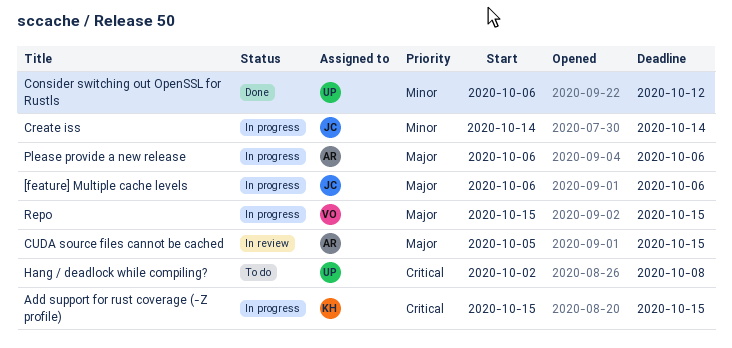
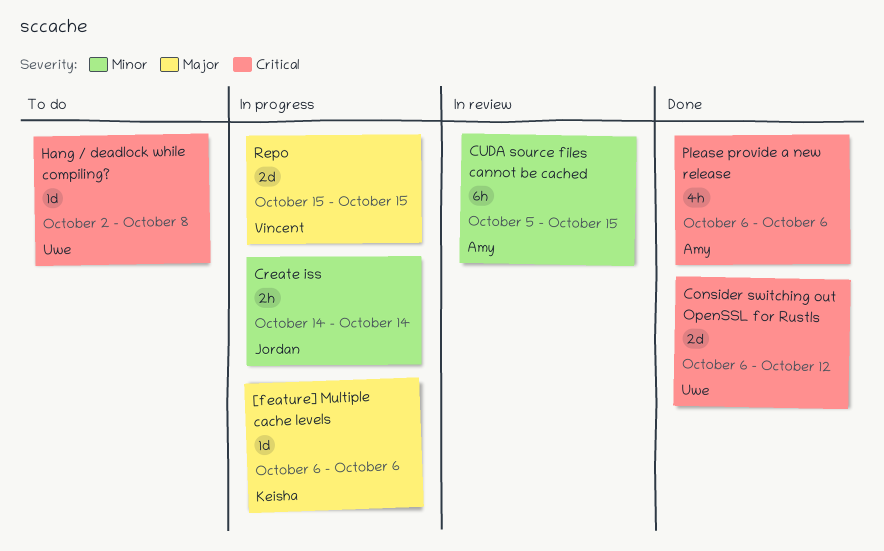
[feature] Multiple cache levels, owner: Jordan -> Keisha
Add support for rust coverage (-Z profile): present -> none
Consider switching out OpenSSL for Rustls, priority: Minor -> Critical
CUDA source files cannot be cached, priority: Major -> Minor
Please provide a new release, status: In progress -> Done
Please provide a new release, priority: Major -> Critical

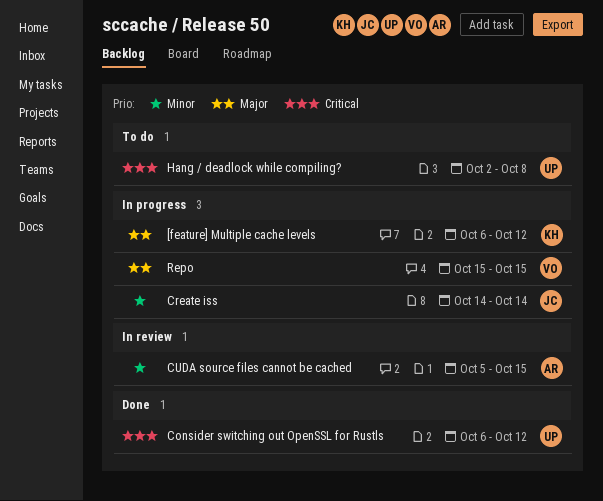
[feature] Multiple cache levels, due: Oct 6 -> Oct 12
Please provide a new release: present -> none

